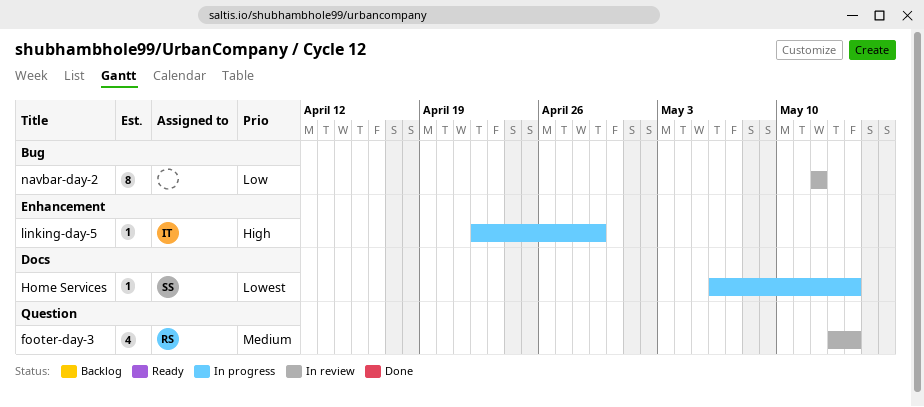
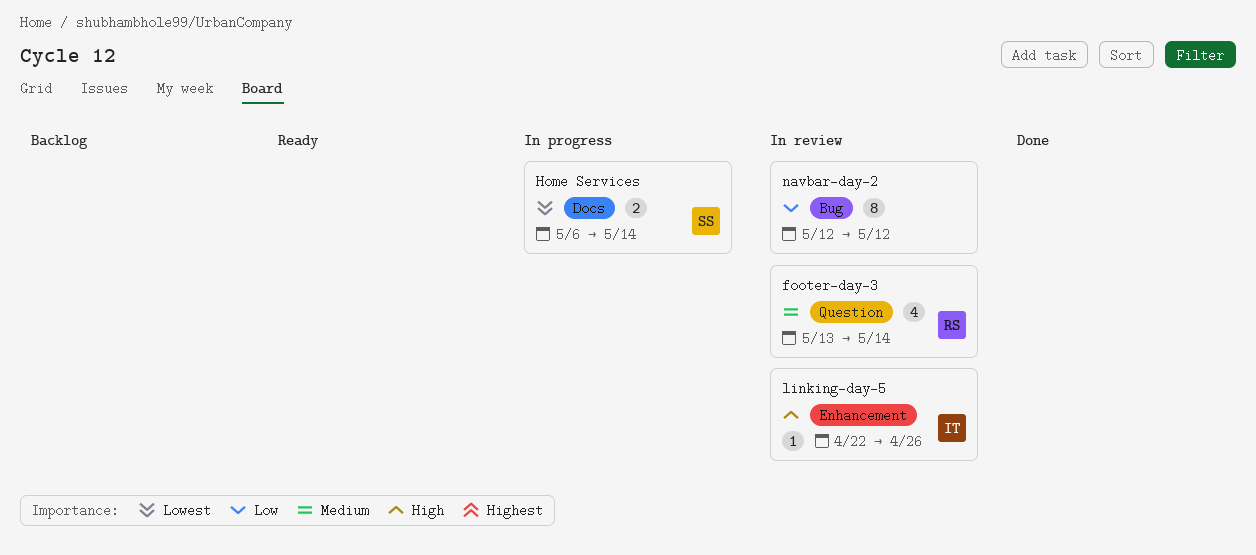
Home Services, estimate: 1 -> 2
linking-day-5, status: In progress -> In review
linking-day-5, due: Apr 29 -> Apr 26

